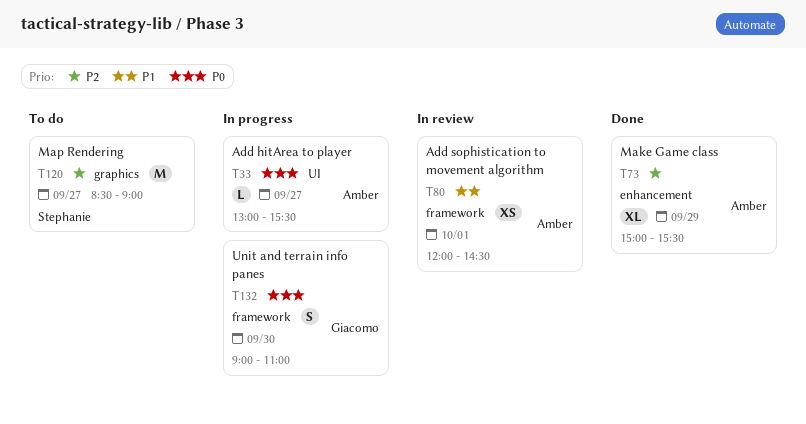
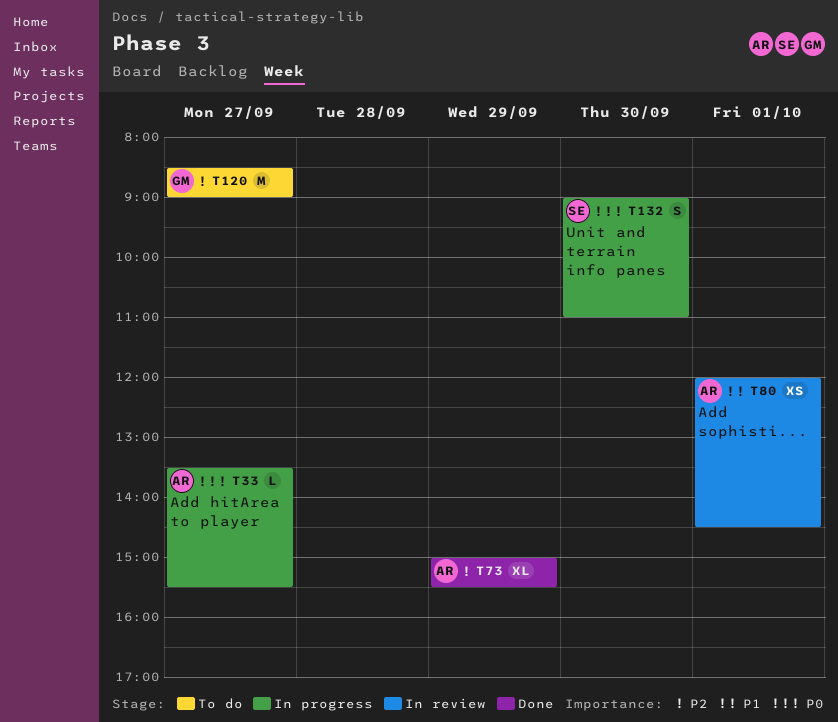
T33, begins: 13:00 -> 13:30
T120, owner: Stephanie -> Giacomo
T132, owner: Giacomo -> Stephanie

